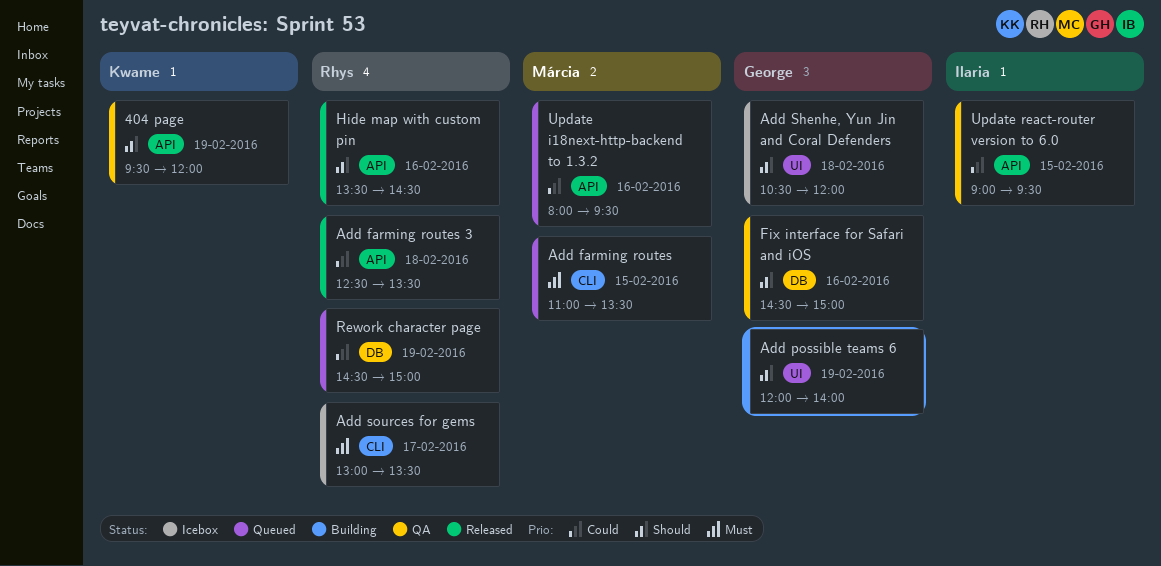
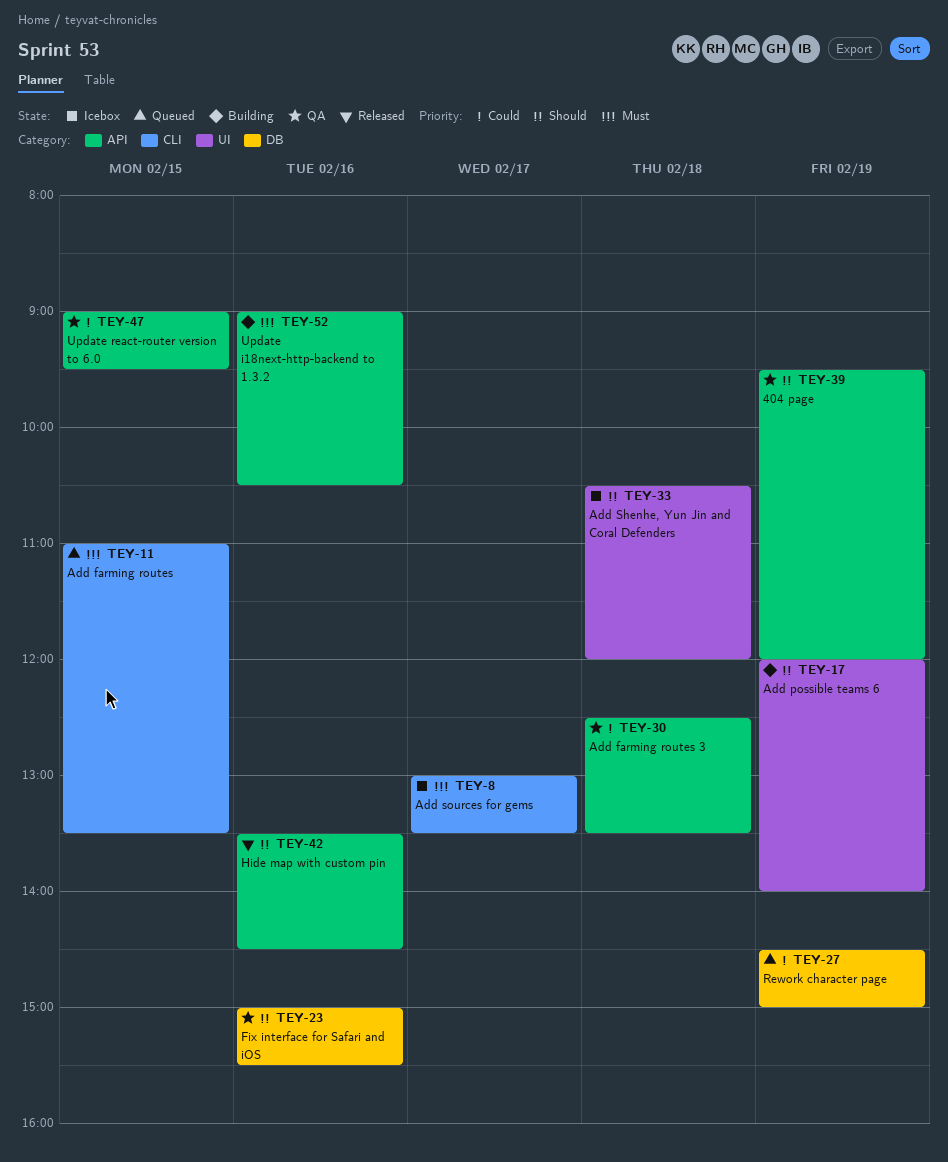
Add farming routes 3, status: Released -> QA
Fix interface for Safari and iOS, begins: 14:30 -> 15:00
Fix interface for Safari and iOS, ends: 15:00 -> 15:30
Update i18next-http-backend to 1.3.2, status: Queued -> Building
Update i18next-http-backend to 1.3.2, priority: Could -> Must
Update i18next-http-backend to 1.3.2, begins: 08:00 -> 09:00
Update i18next-http-backend to 1.3.2, ends: 09:30 -> 10:30

